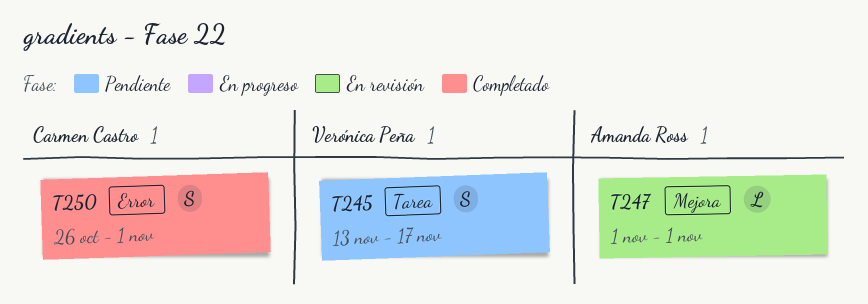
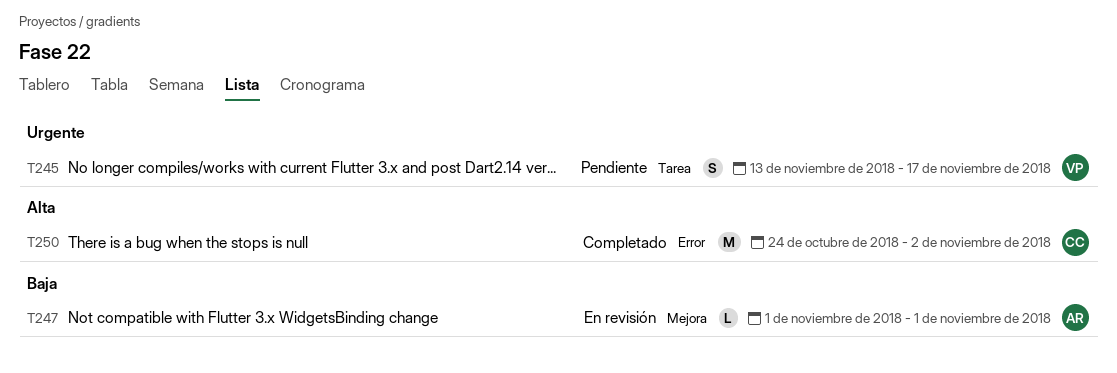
T250, estimate: S -> M
T250, start: Oct 26 -> Oct 24
T250, due: Nov 1 -> Nov 2

